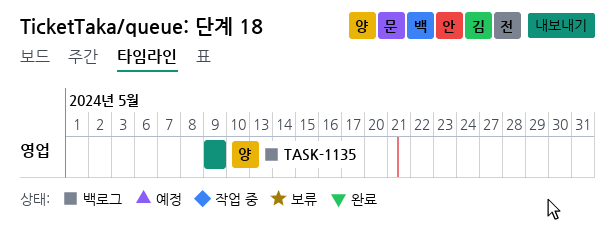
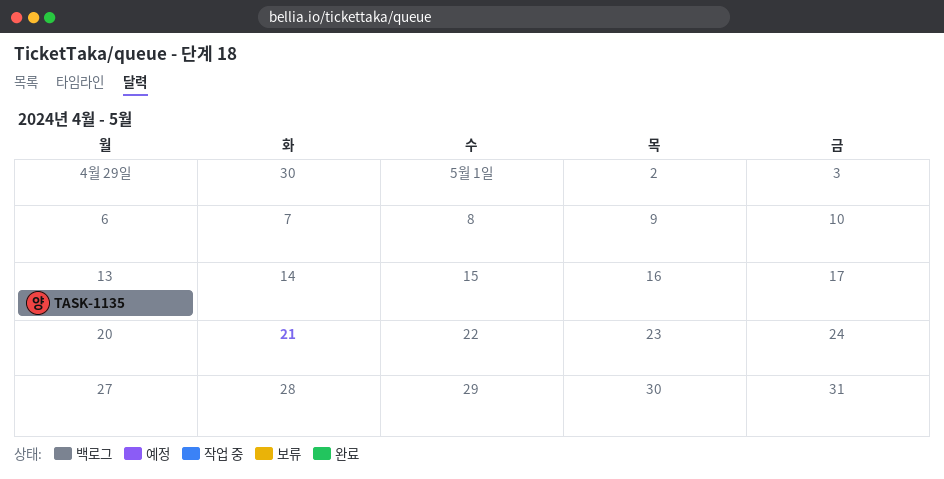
TASK-1135, start: May 9 -> May 13
TASK-1135, due: May 9 -> May 13

